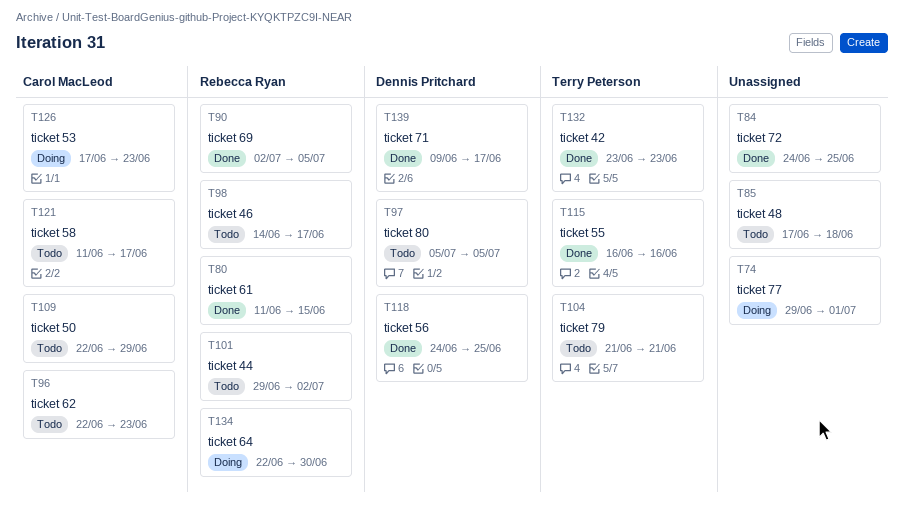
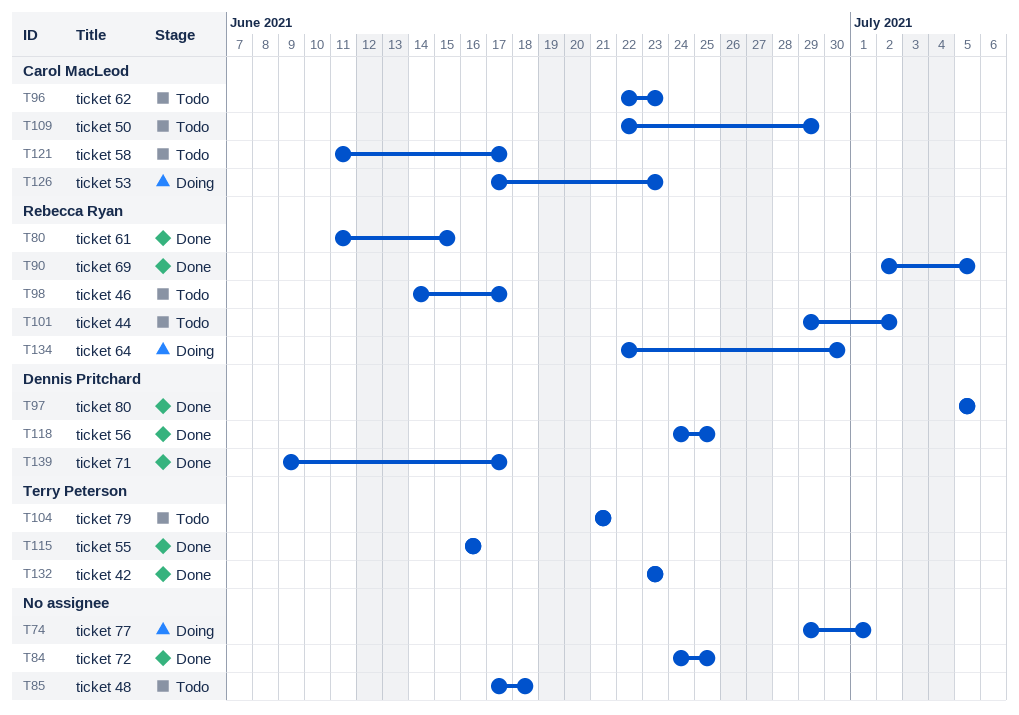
T97, status: Todo -> Done

